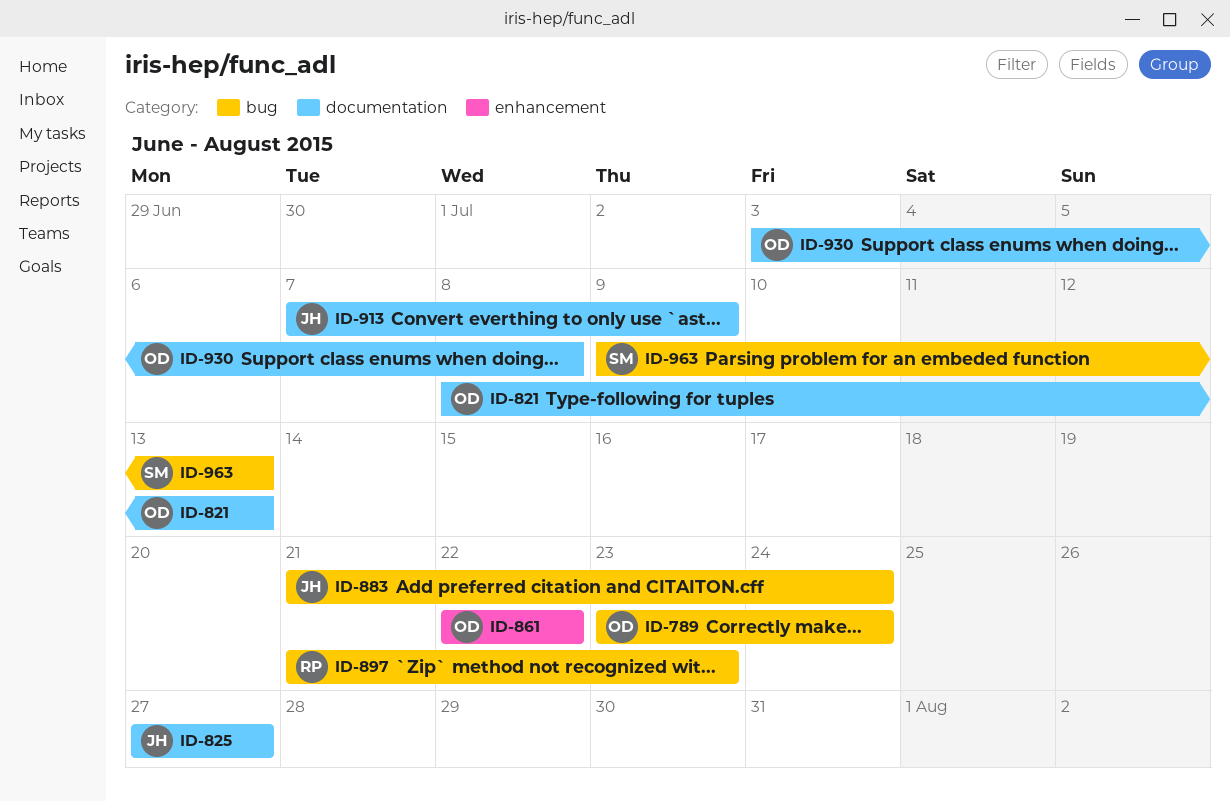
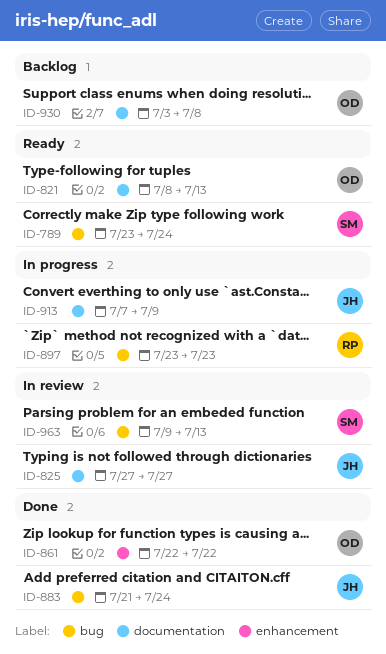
ID-789, owner: OD -> SM
ID-897, start: Jul 21 -> Jul 23

